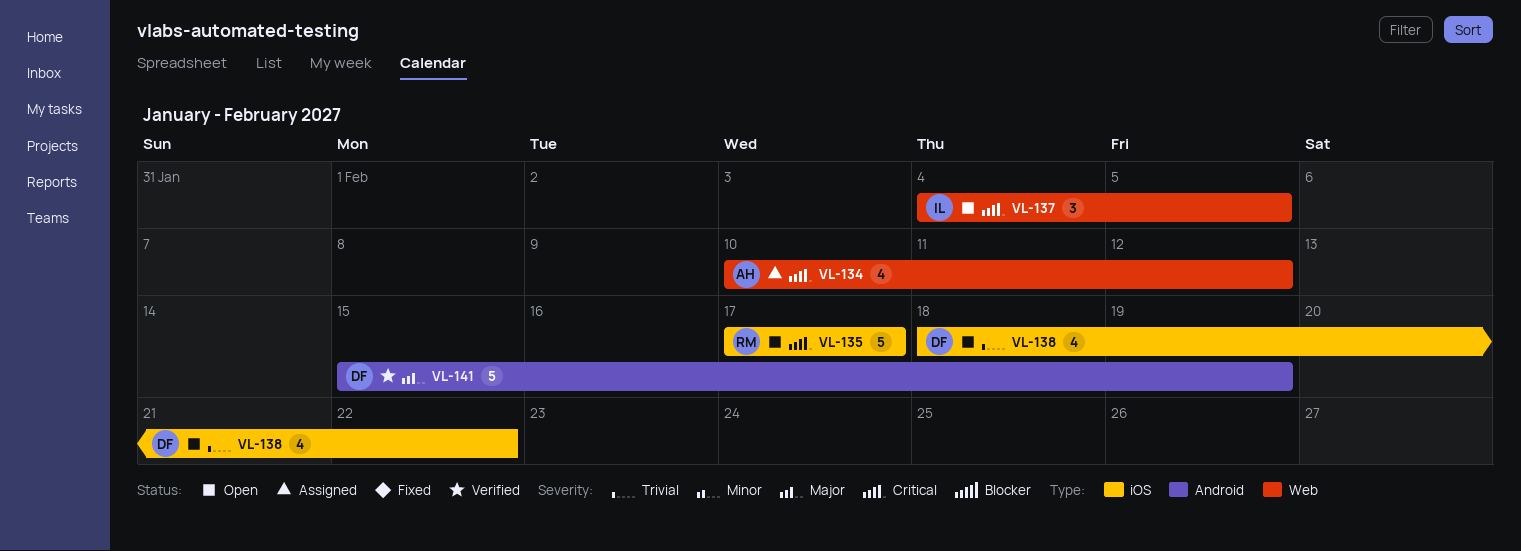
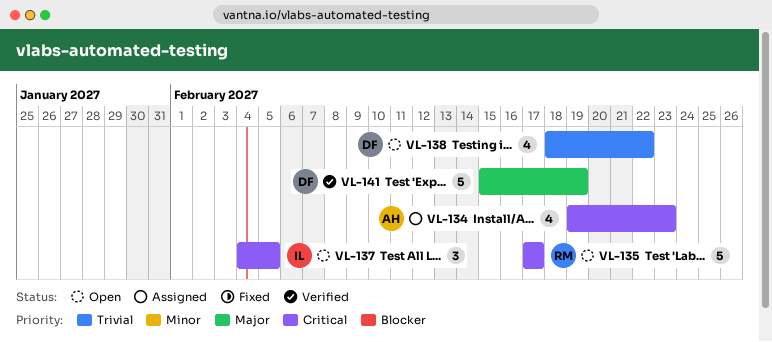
VL-134, start: Feb 10 -> Feb 19
VL-134, due: Feb 12 -> Feb 23

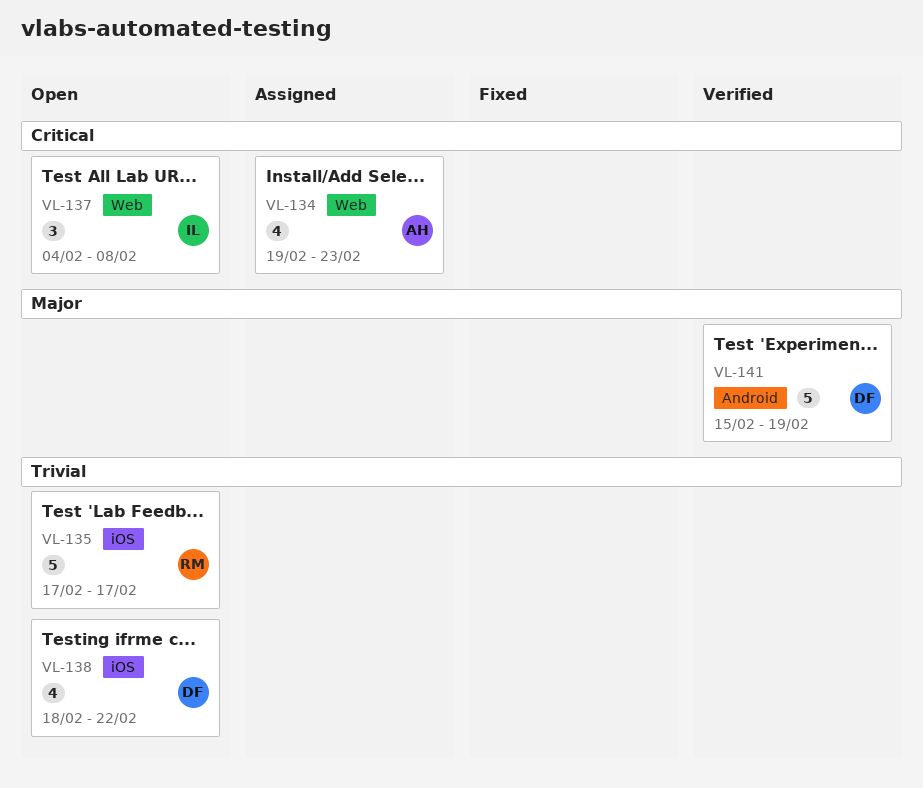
VL-135, priority: Critical -> Trivial
VL-137, due: Feb 5 -> Feb 8

